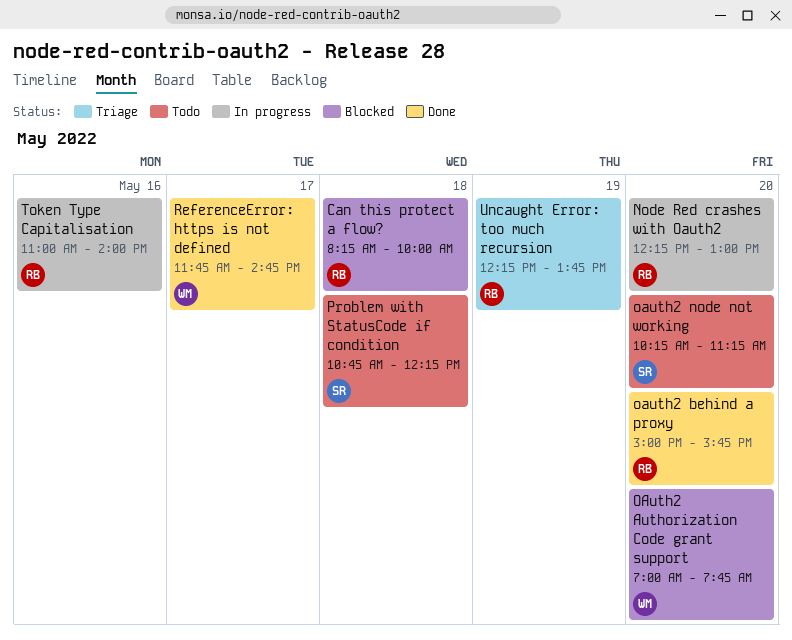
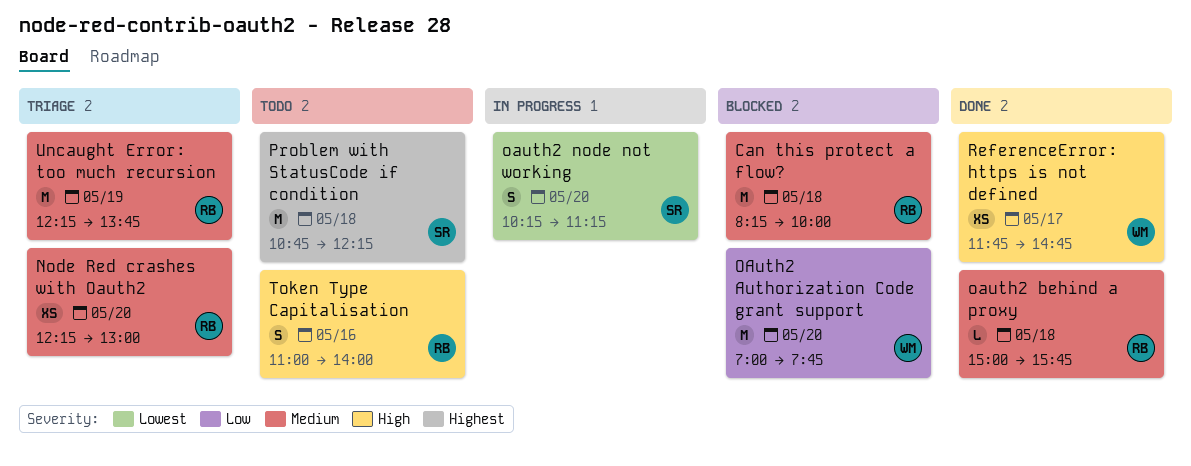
Node Red crashes with Oauth2, status: In progress -> Triage
oauth2 behind a proxy, day: May 20 -> May 18
oauth2 node not working, status: Todo -> In progress
Token Type Capitalisation, status: In progress -> Todo

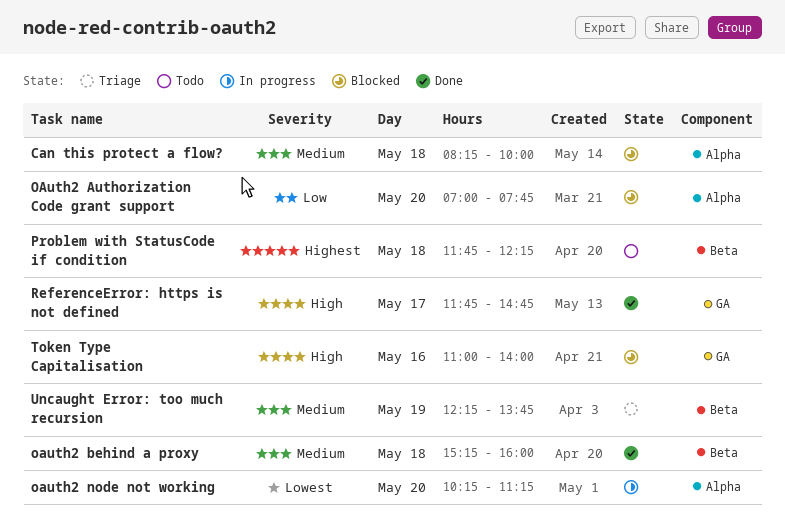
Node Red crashes with Oauth2: present -> none
oauth2 behind a proxy, begins: 15:00 -> 15:15
oauth2 behind a proxy, ends: 15:45 -> 16:00
Problem with StatusCode if condition, begins: 10:45 -> 11:45
Token Type Capitalisation, status: Todo -> Blocked

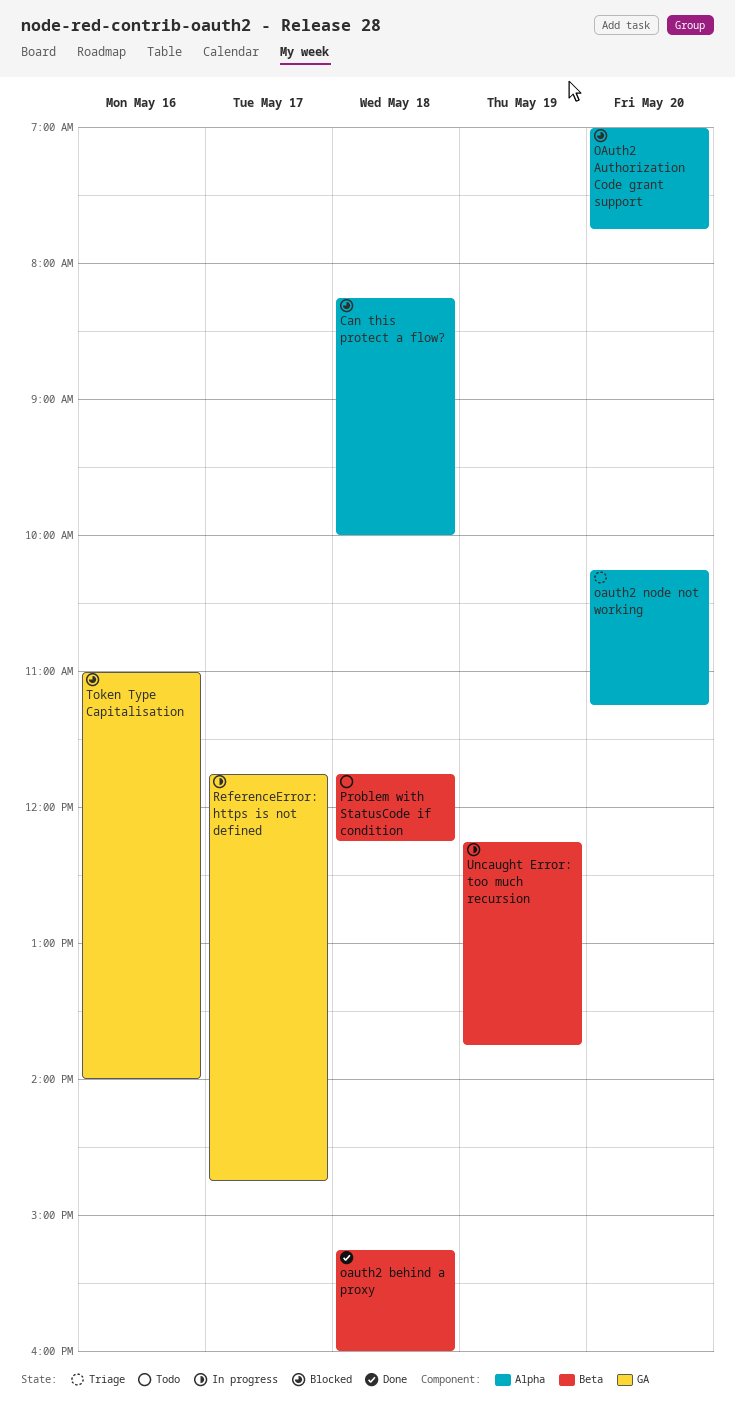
oauth2 node not working, status: In progress -> Triage
ReferenceError: https is not defined, status: Done -> In progress
Uncaught Error: too much recursion, status: Triage -> In progress

